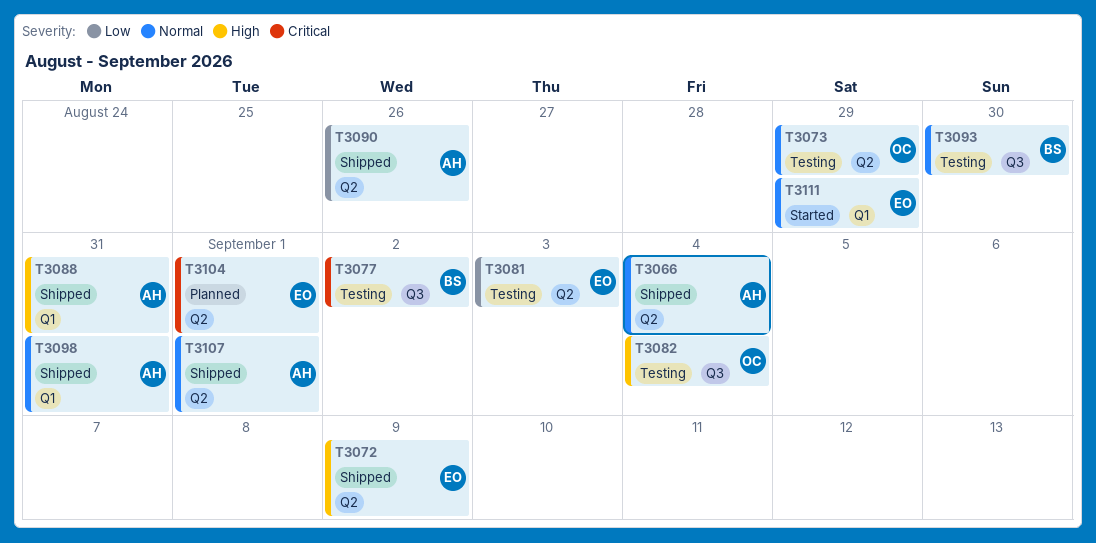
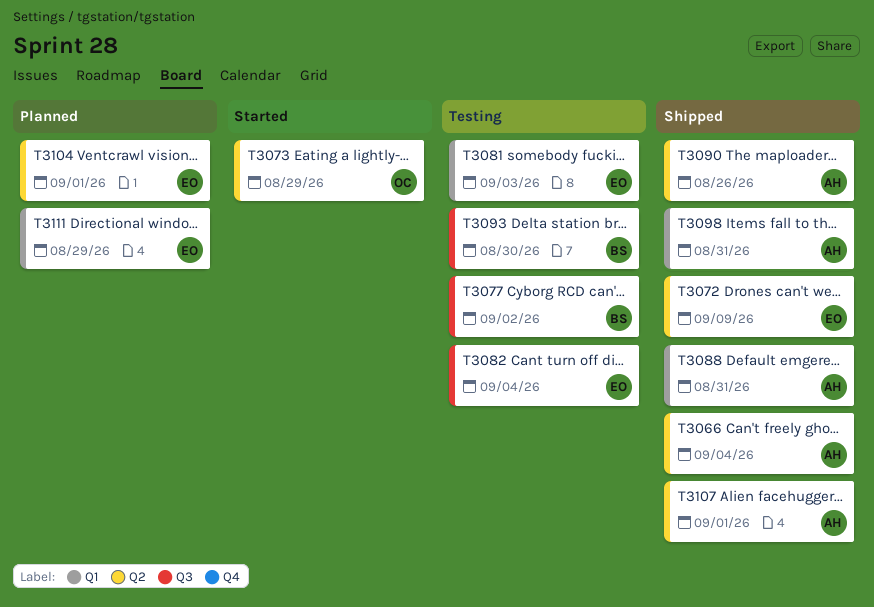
T3073, status: Testing -> Started
T3081, label: Q2 -> Q1
T3082, owner: OC -> EO
T3111, status: Started -> Planned

